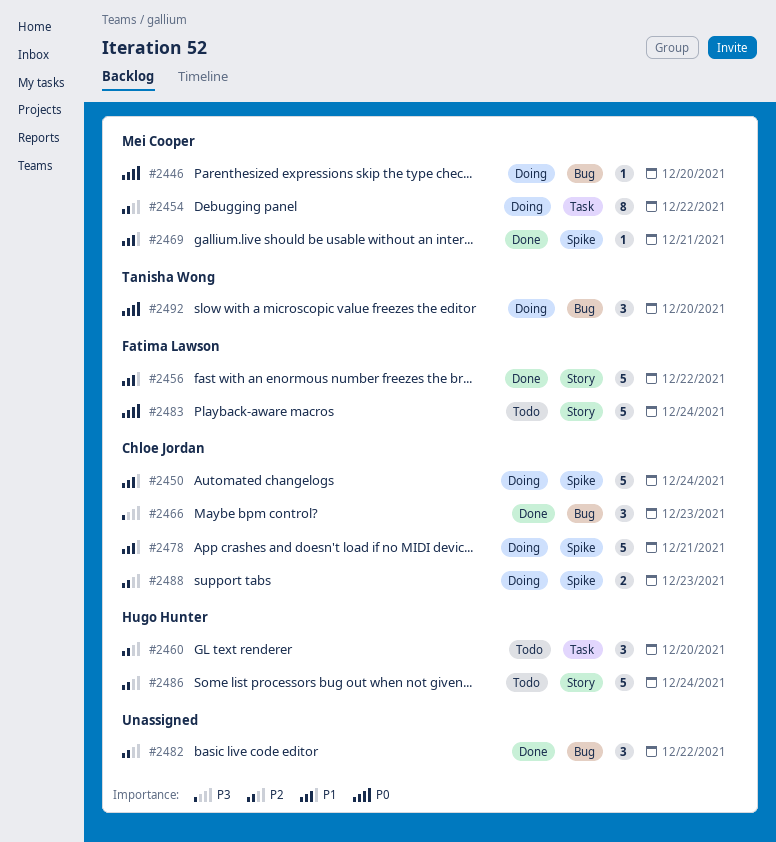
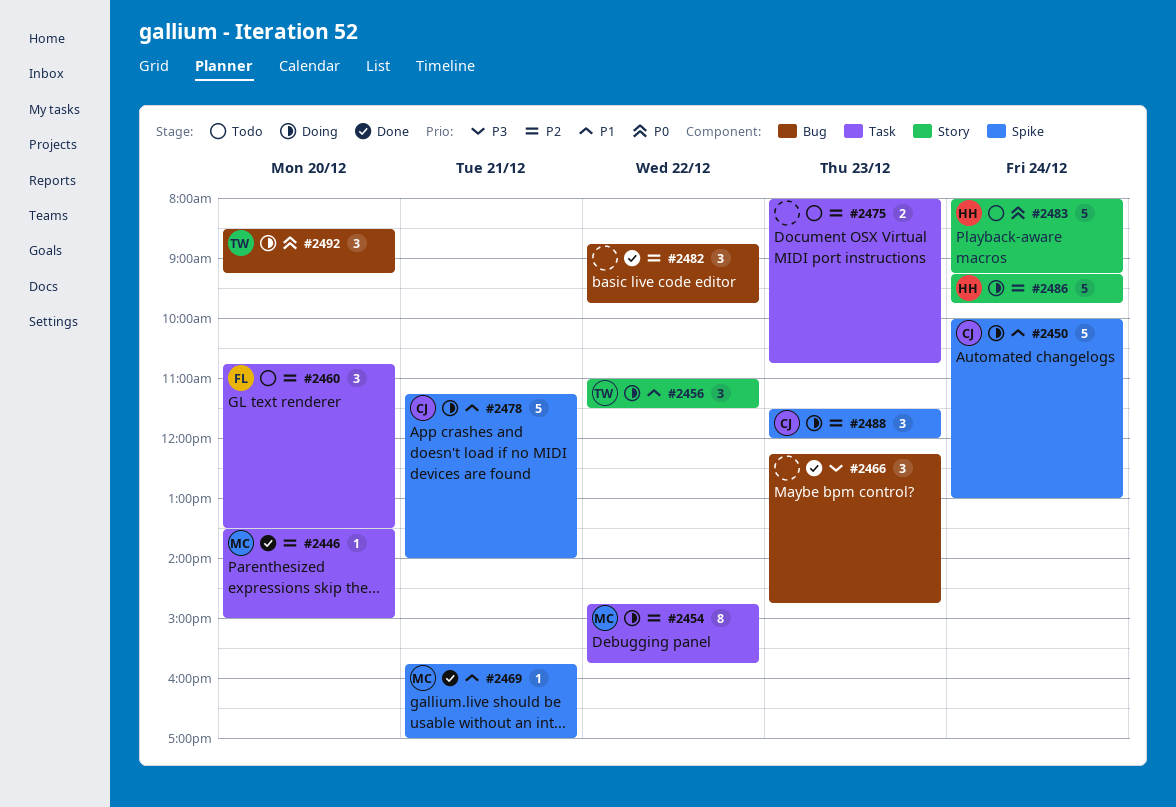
#2446, status: Doing -> Done
#2446, priority: P0 -> P2
#2446, label: Bug -> Task
#2456, status: Done -> Doing
#2456, owner: Fatima Lawson -> Tanisha Wong
#2456, estimate: 5 -> 3
#2460, owner: Hugo Hunter -> Fatima Lawson
#2466, owner: Chloe Jordan -> none
#2475: none -> present
#2483, owner: Fatima Lawson -> Hugo Hunter
#2486, status: Todo -> Doing
#2488, estimate: 2 -> 3

